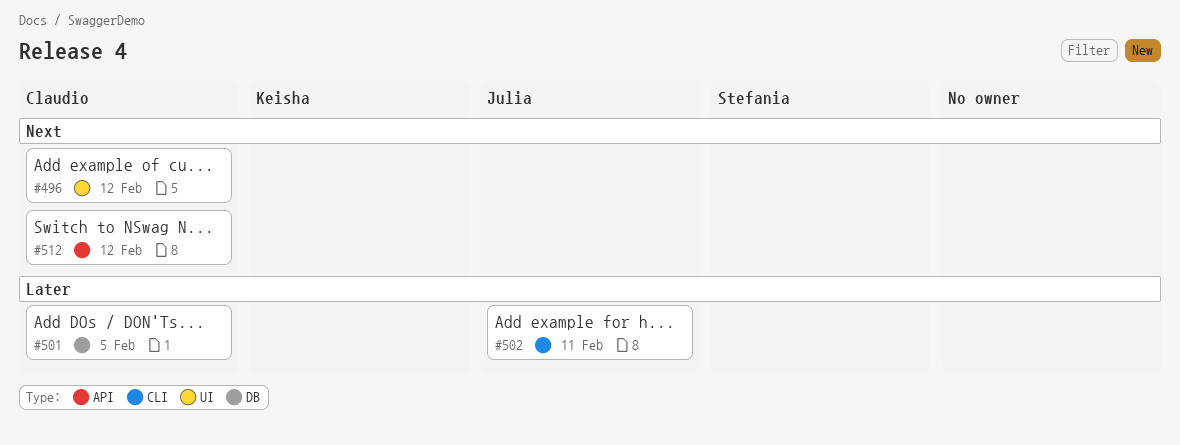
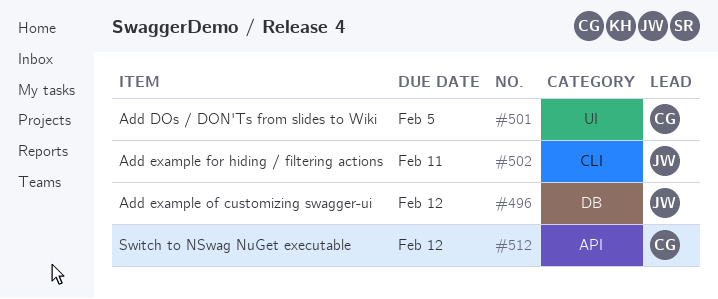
#496, owner: Claudio -> Julia
#496, label: UI -> DB
#501, label: DB -> UI

